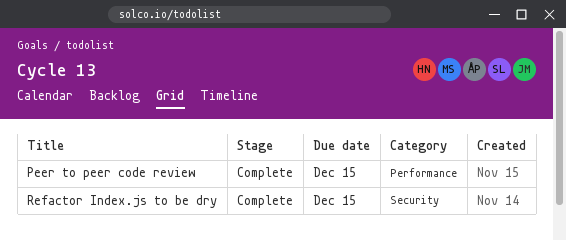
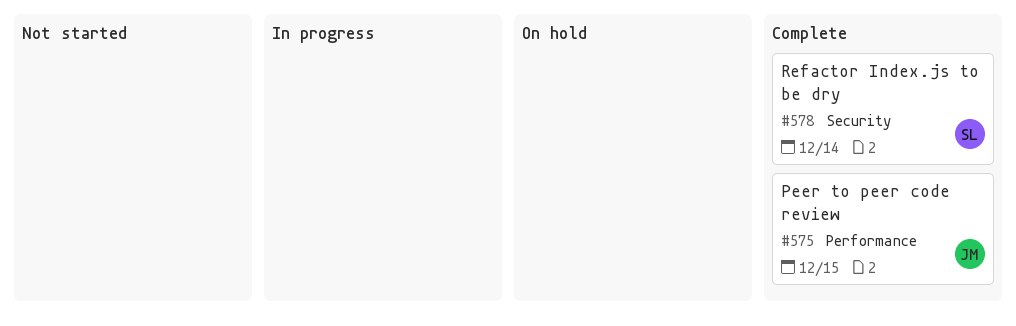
Refactor Index.js to be dry, due: Dec 15 -> Dec 14

